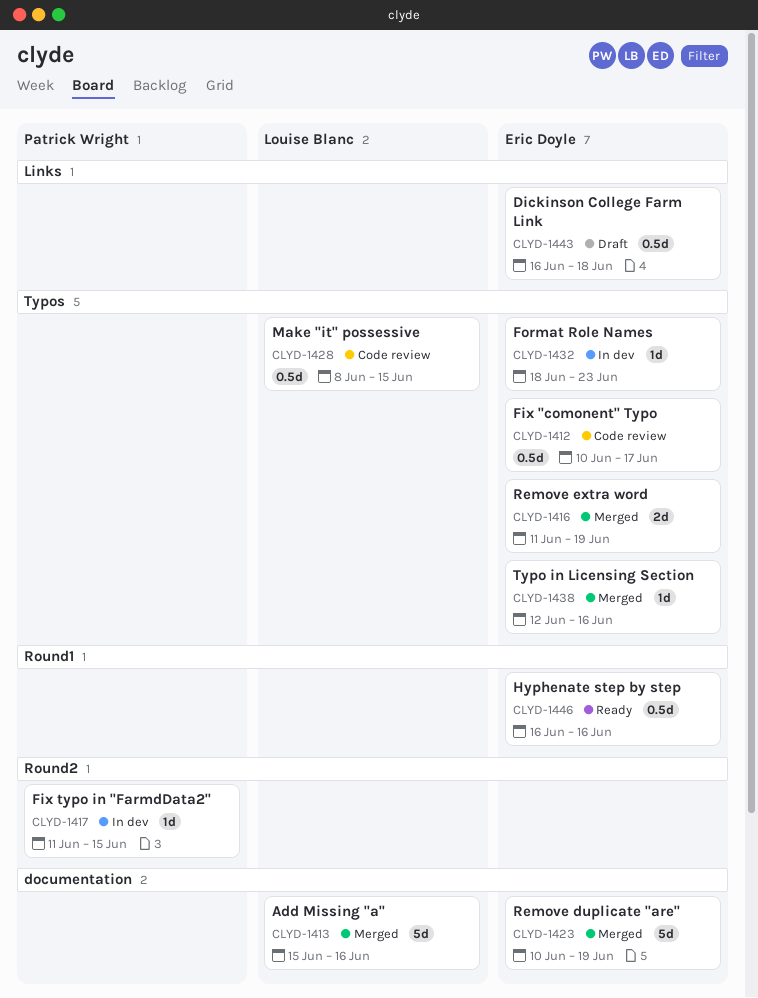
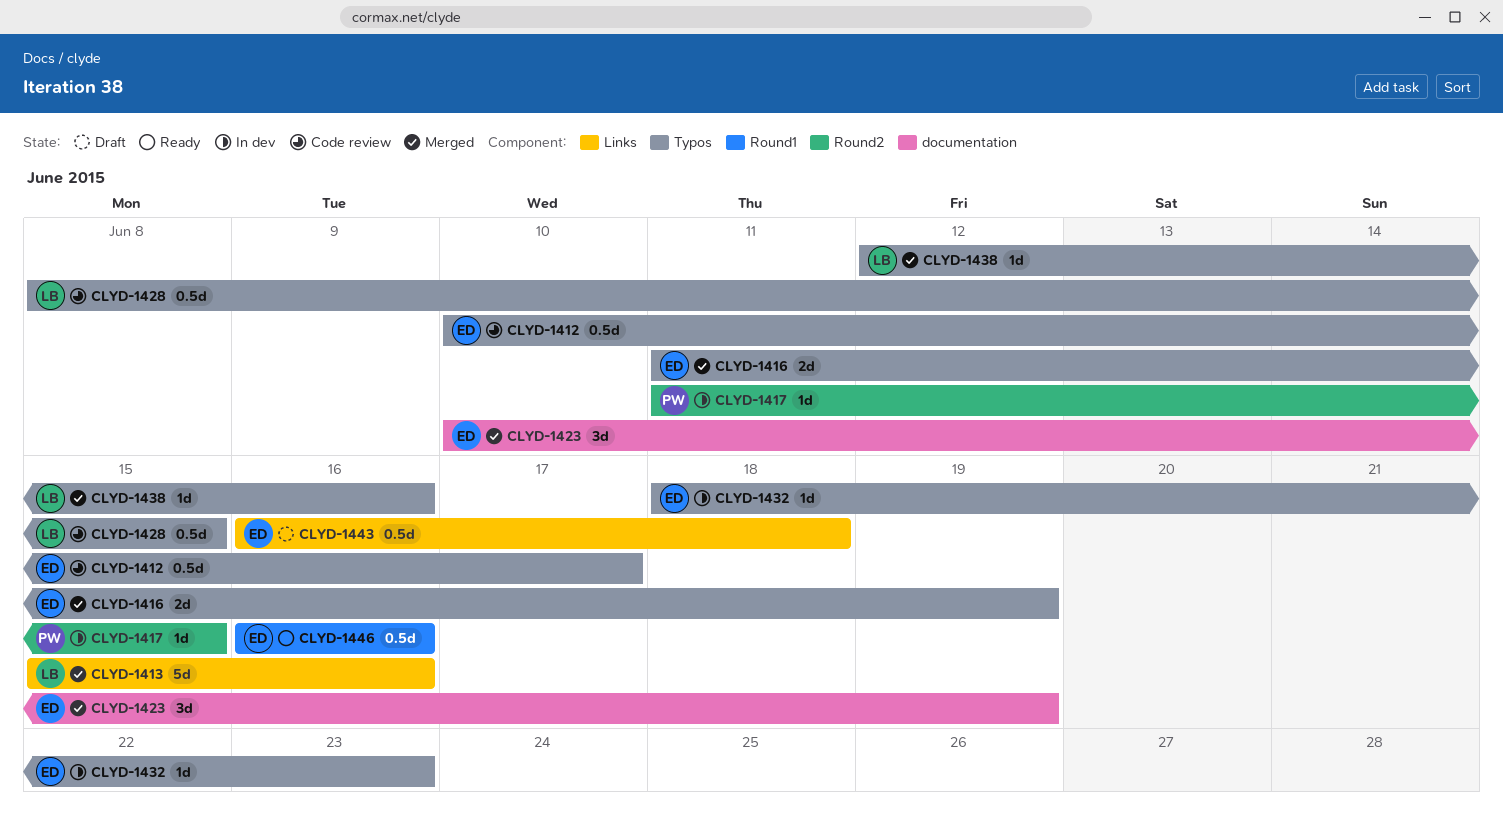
CLYD-1413, label: documentation -> Links
CLYD-1423, estimate: 5d -> 3d
CLYD-1438, owner: Eric Doyle -> Louise Blanc

